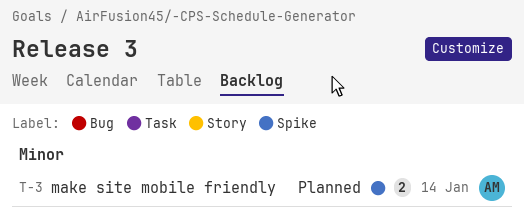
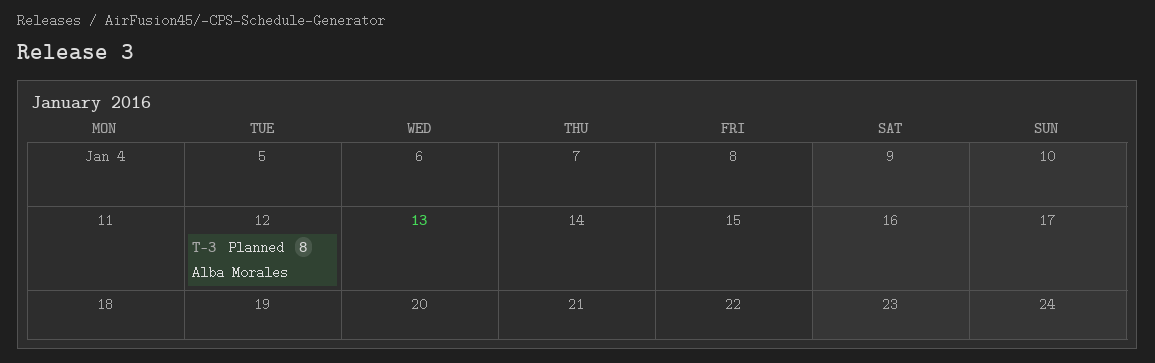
T-3, estimate: 2 -> 8
T-3, due: Jan 14 -> Jan 12

